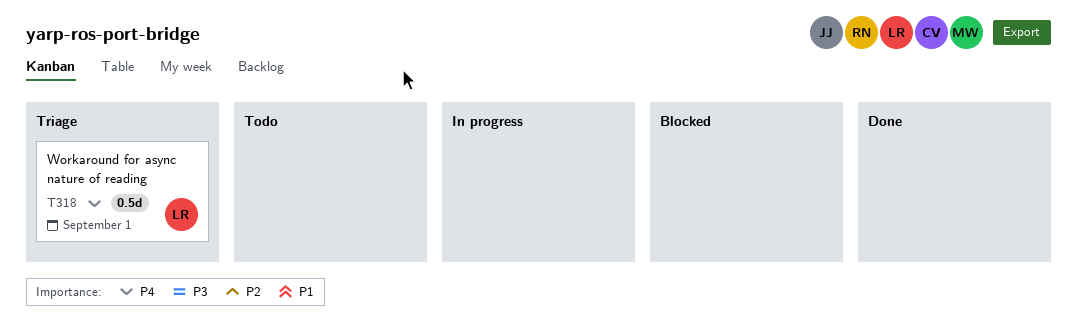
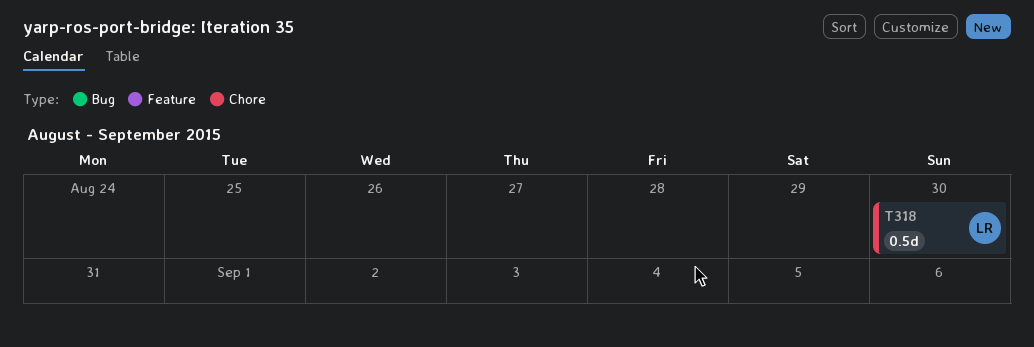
T318, due: Sep 1 -> Aug 30

